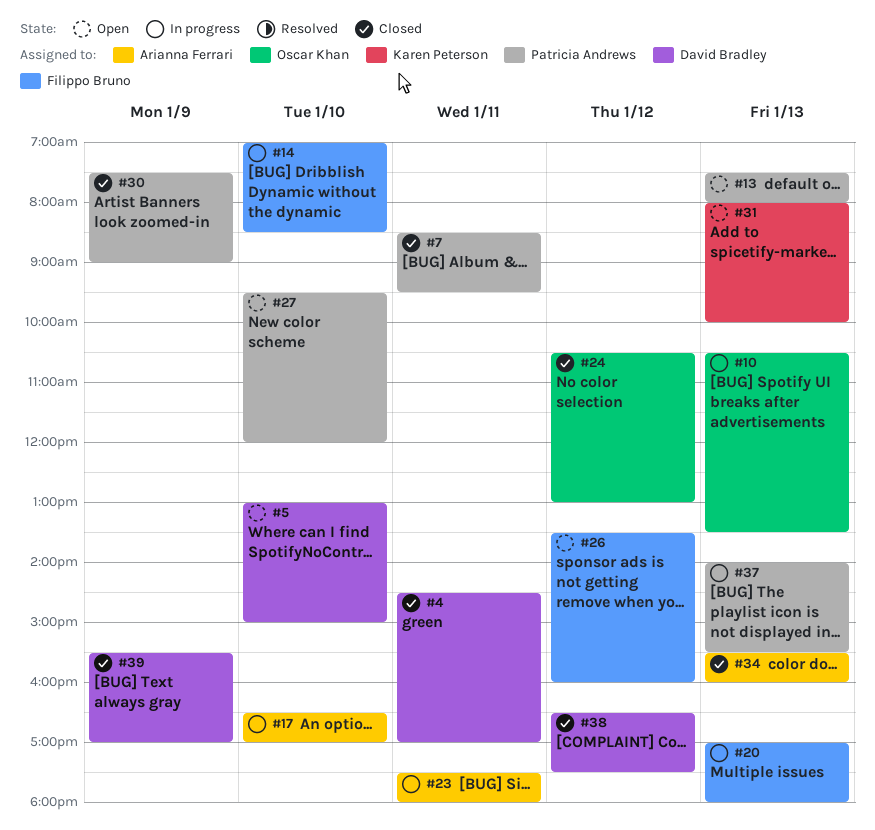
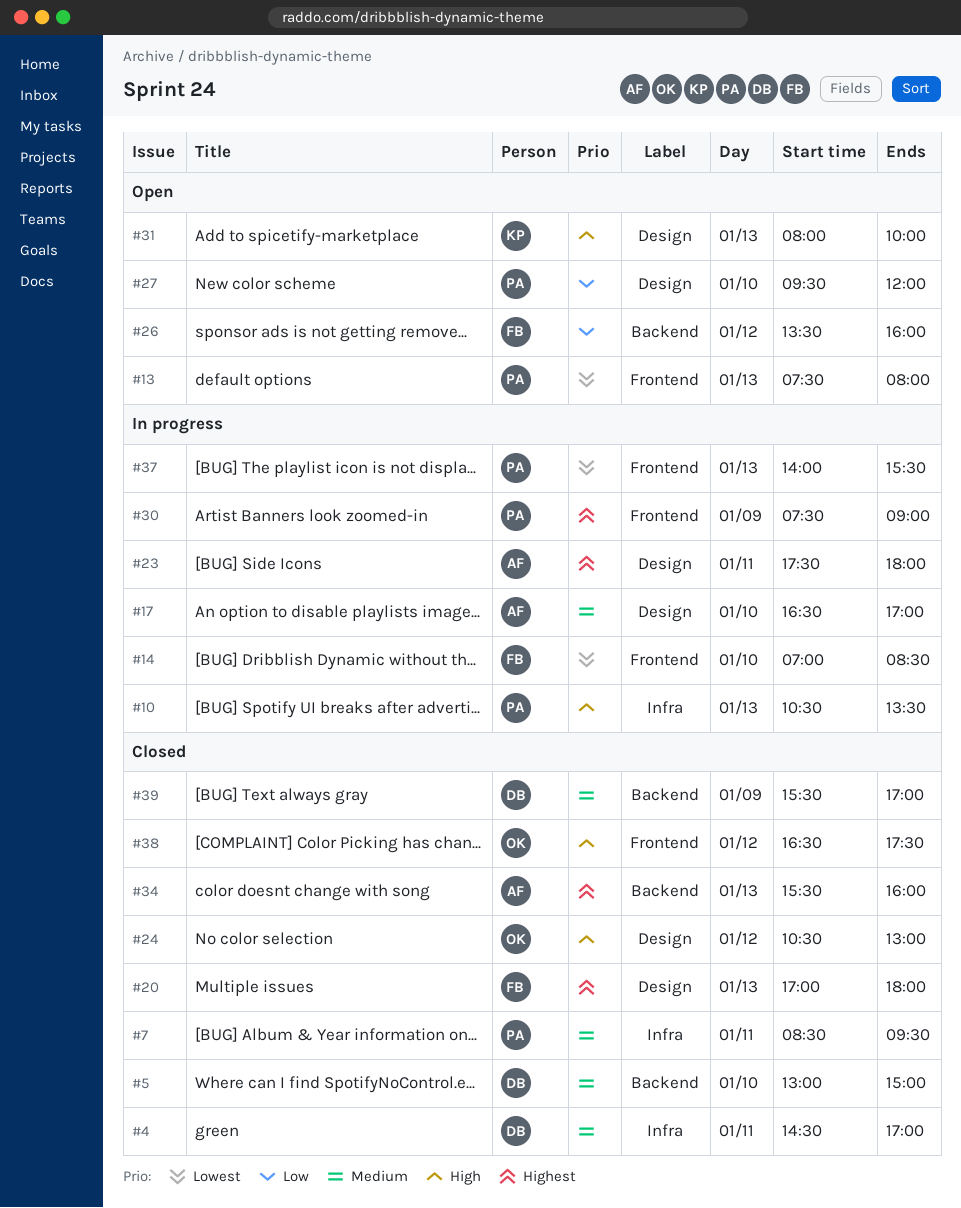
#5, status: Open -> Closed
#10, owner: Oscar Khan -> Patricia Andrews
#20, status: In progress -> Closed
#30, status: Closed -> In progress
#38, owner: David Bradley -> Oscar Khan

